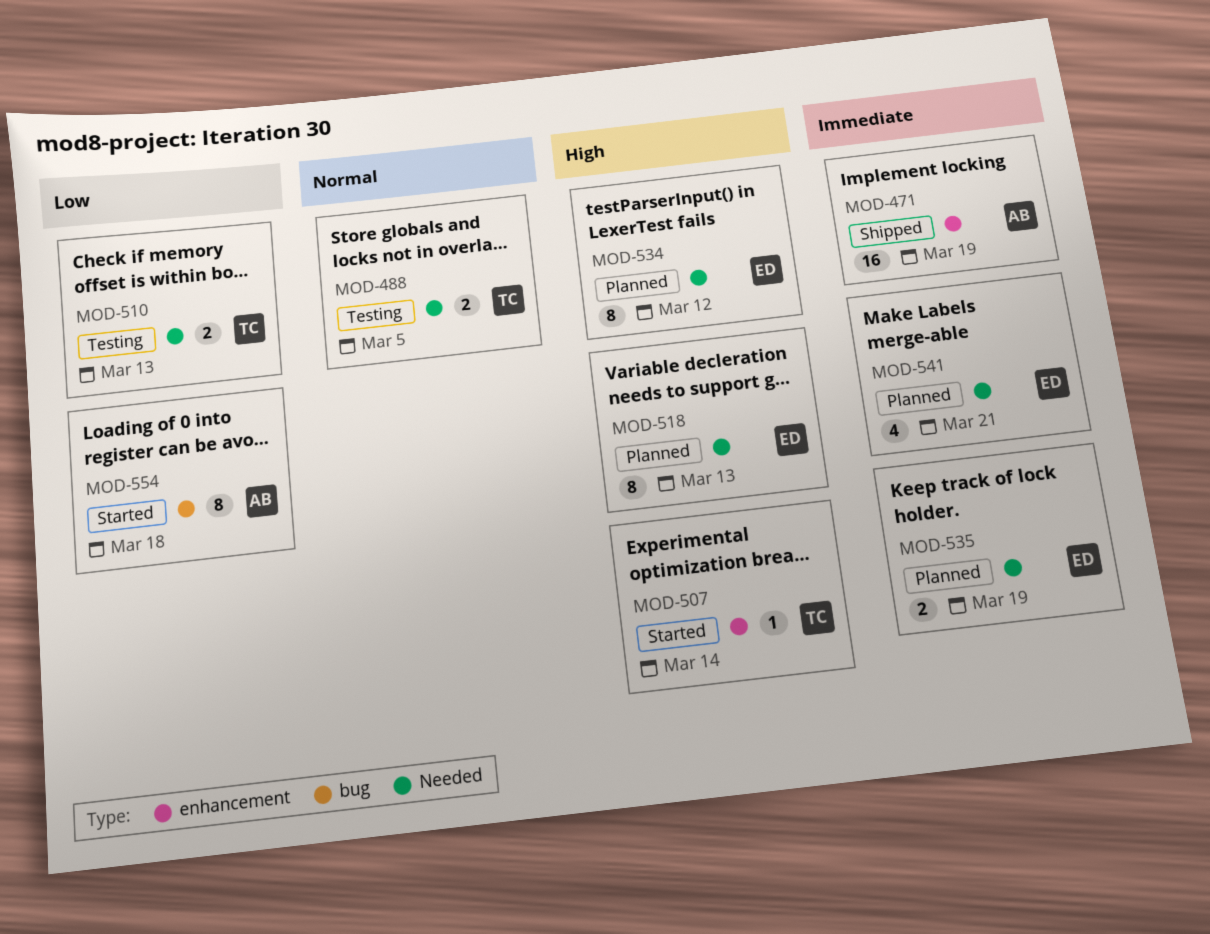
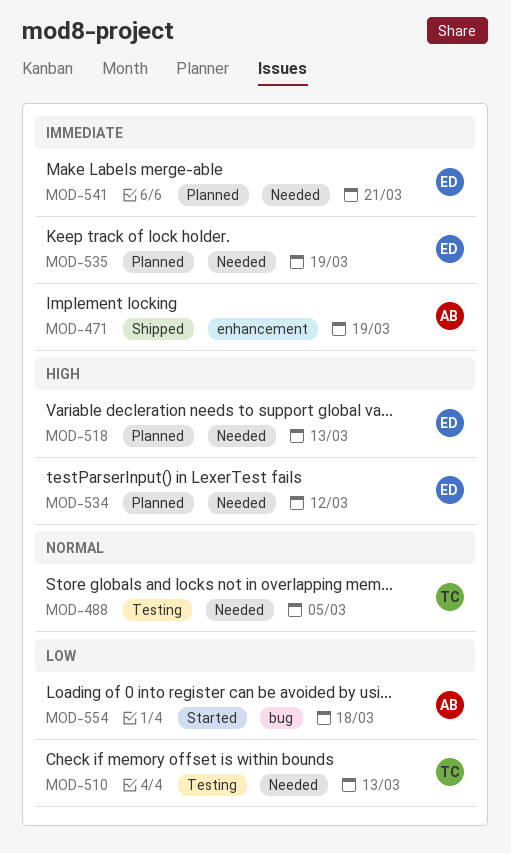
MOD-507: present -> none

